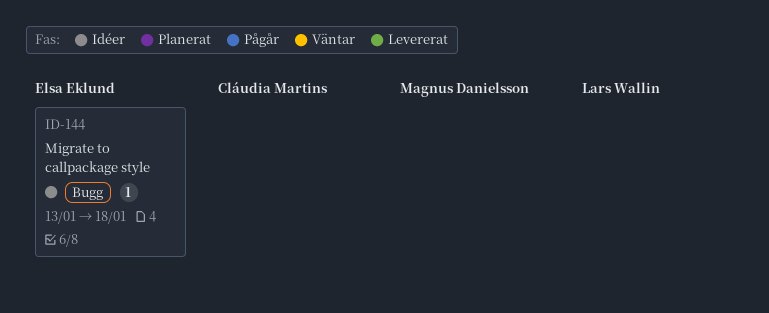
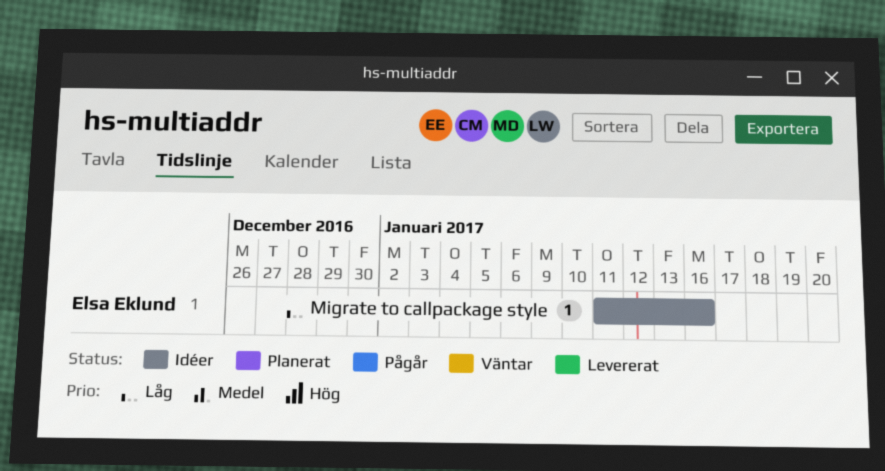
Migrate to callpackage style, start: Jan 13 -> Jan 11
Migrate to callpackage style, due: Jan 18 -> Jan 16

